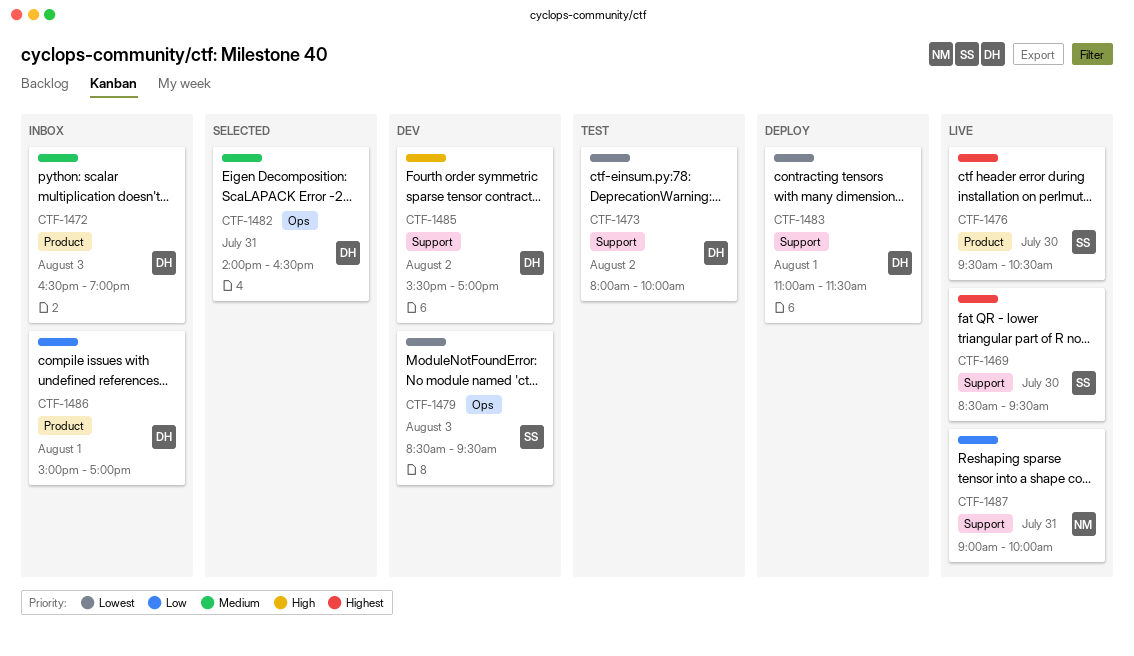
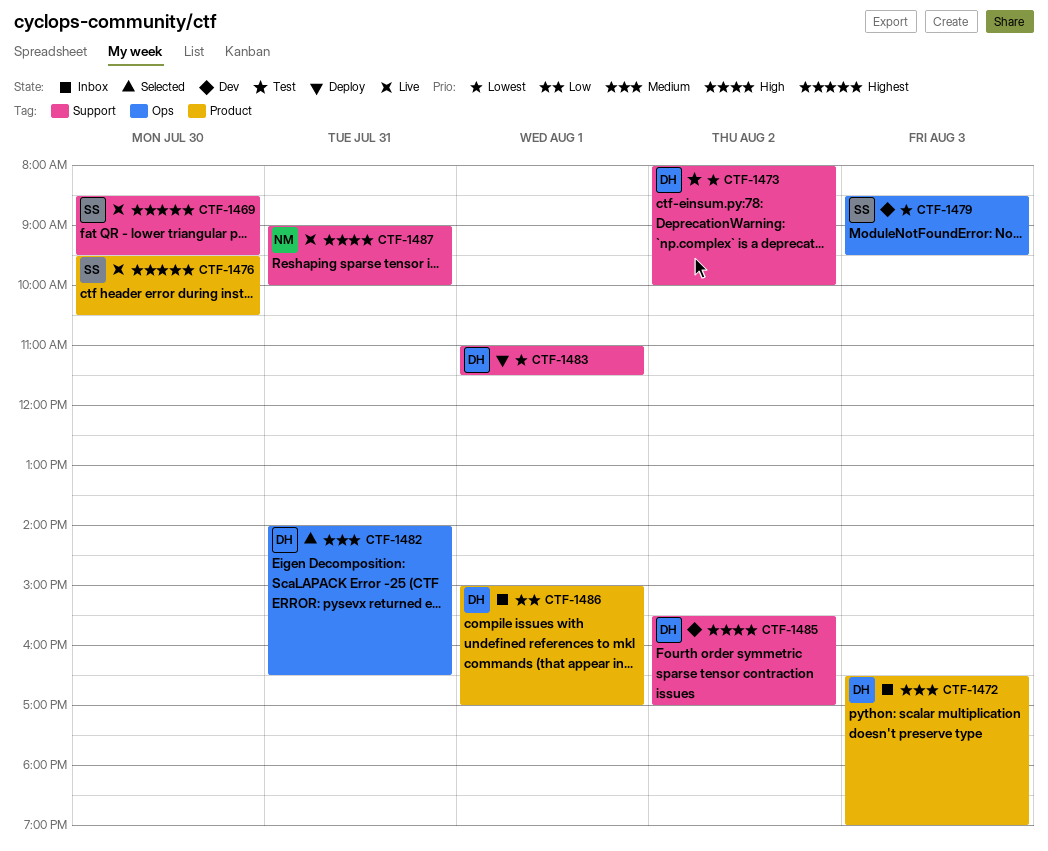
CTF-1487, priority: Low -> High

